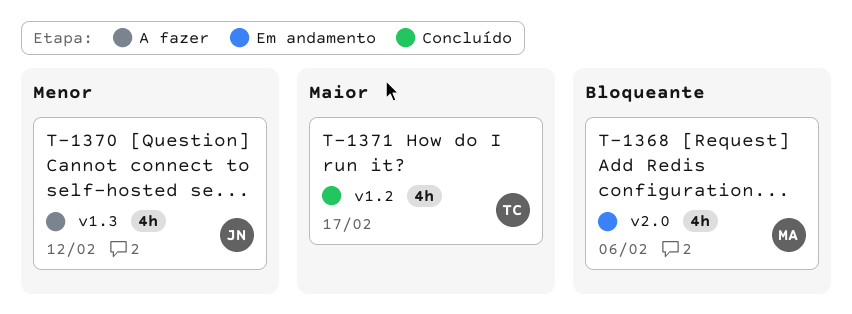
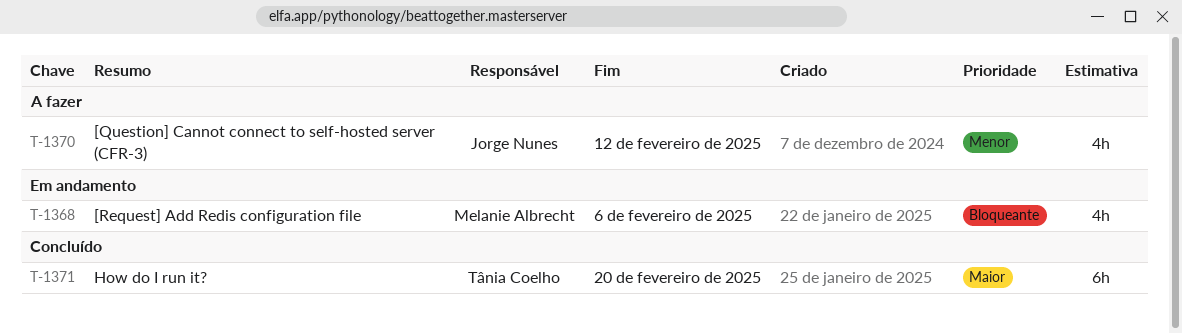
T-1371, estimate: 4h -> 6h
T-1371, due: Feb 17 -> Feb 20

